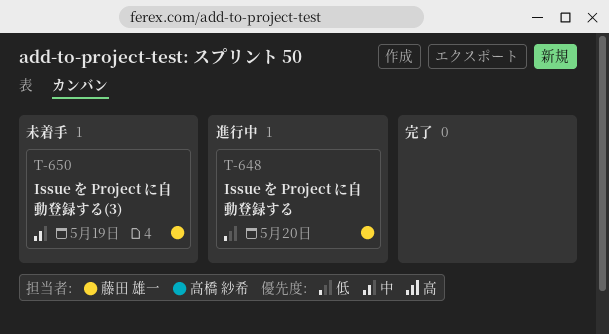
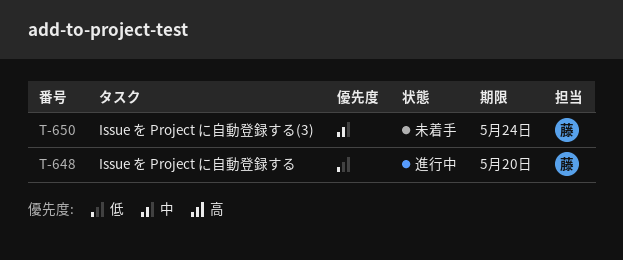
T-650, due: May 19 -> May 24

